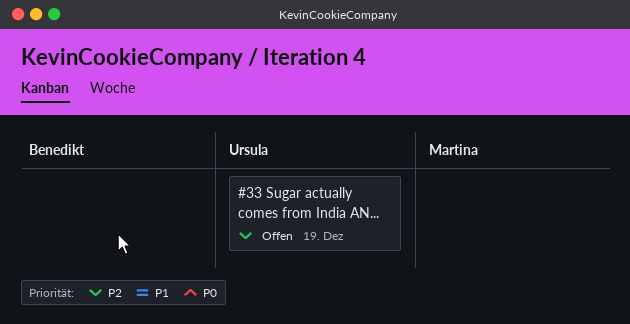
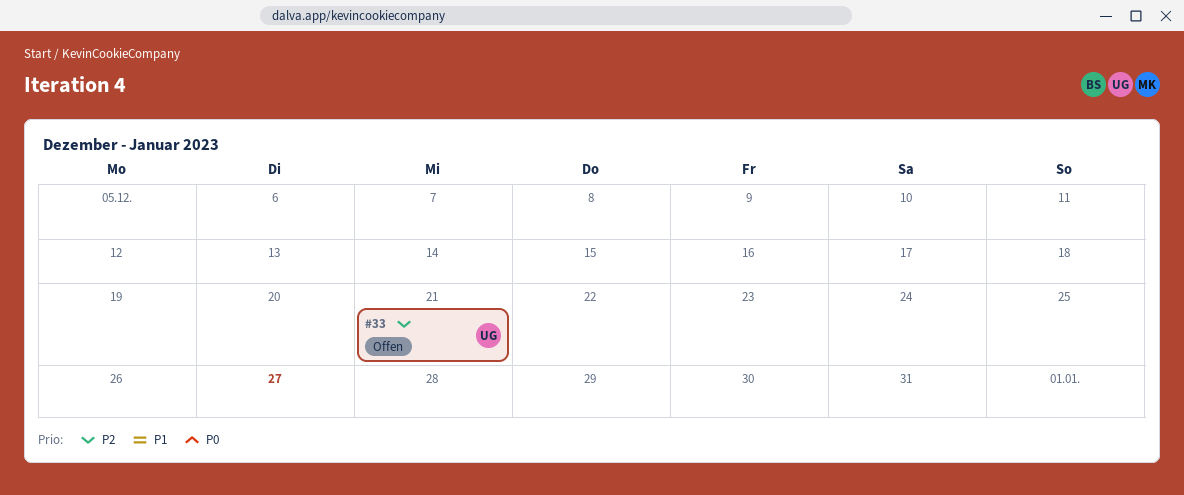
#33, due: Dec 19 -> Dec 21

